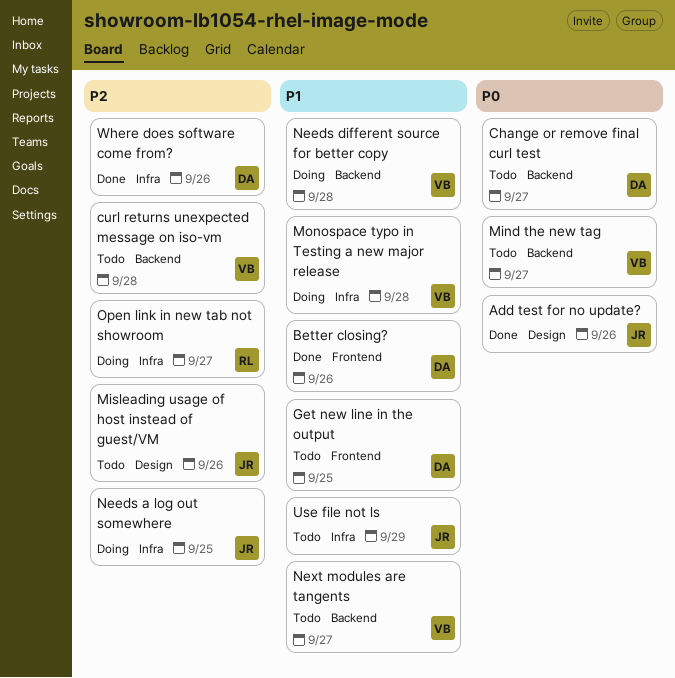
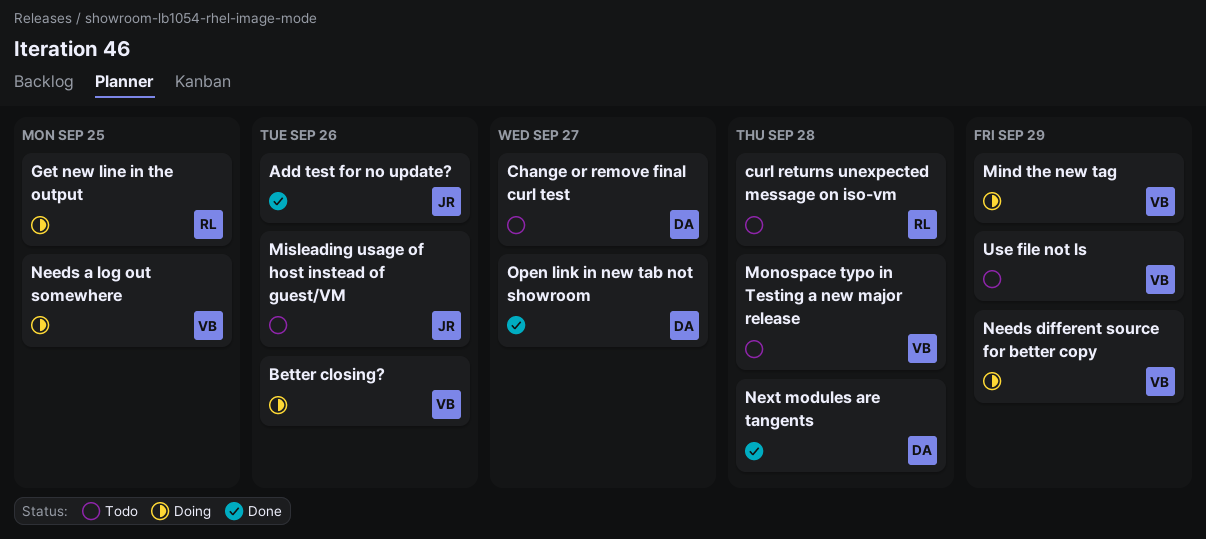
Better closing?, status: Done -> Doing
Better closing?, owner: DA -> VB
curl returns unexpected message on iso-vm, owner: VB -> RL
Get new line in the output, status: Todo -> Doing
Get new line in the output, owner: DA -> RL
Mind the new tag, status: Todo -> Doing
Mind the new tag, due: Sep 27 -> Sep 29
Monospace typo in Testing a new major release, status: Doing -> Todo
Needs a log out somewhere, owner: JR -> VB
Needs different source for better copy, due: Sep 28 -> Sep 29
Next modules are tangents, status: Todo -> Done
Next modules are tangents, owner: VB -> DA
Next modules are tangents, due: Sep 27 -> Sep 28
Open link in new tab not showroom, status: Doing -> Done
Open link in new tab not showroom, owner: RL -> DA
Use file not ls, owner: JR -> VB
Where does software come from?: present -> none

